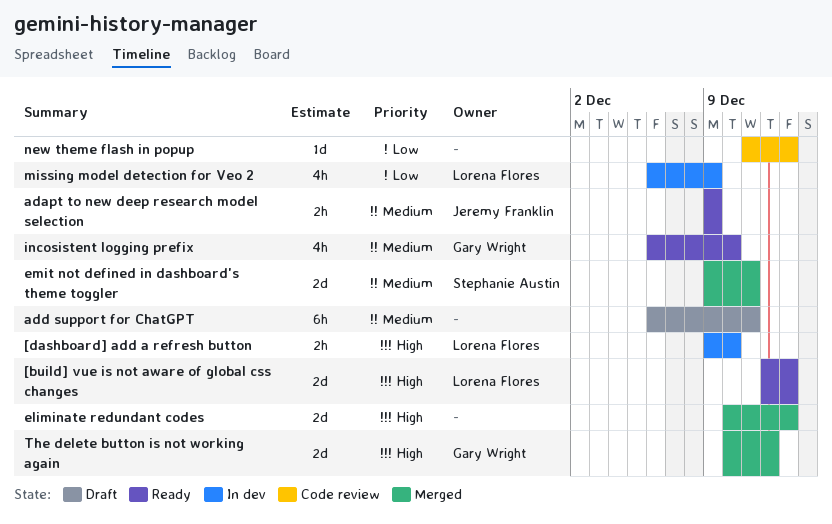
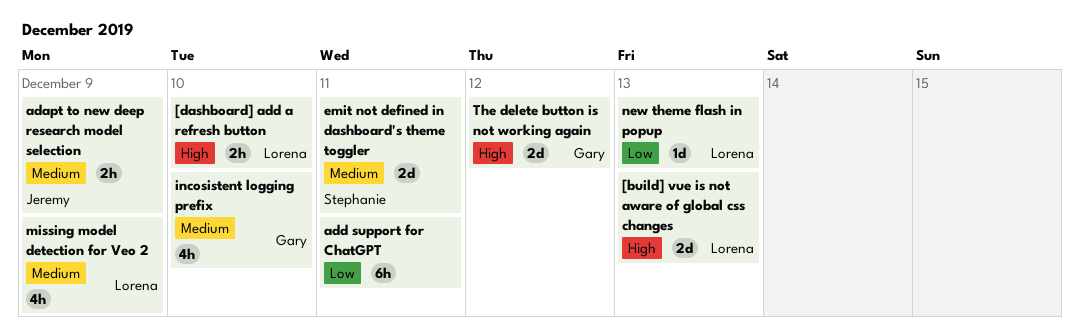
add support for ChatGPT, priority: Medium -> Low
eliminate redundant codes: present -> none
missing model detection for Veo 2, priority: Low -> Medium
new theme flash in popup, owner: none -> Lorena Flores

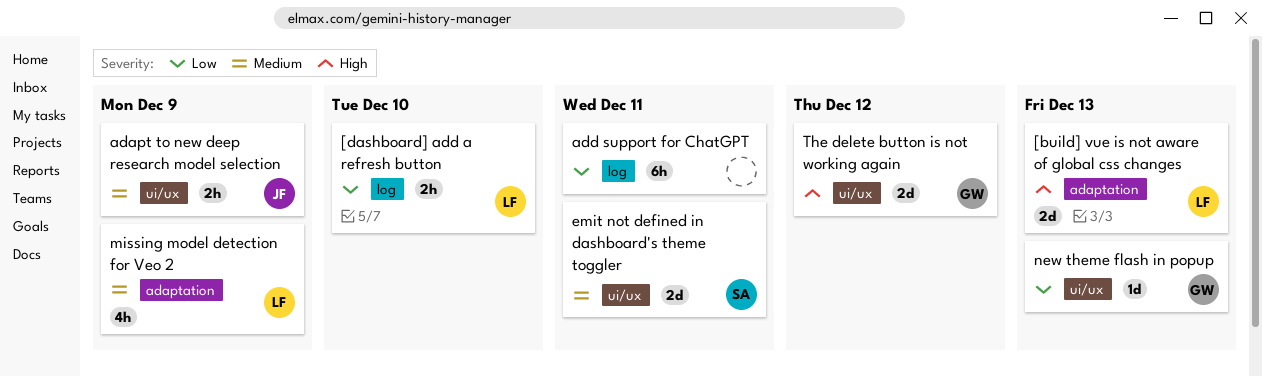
[dashboard] add a refresh button, priority: High -> Low
incosistent logging prefix: present -> none
new theme flash in popup, owner: Lorena -> Gary

